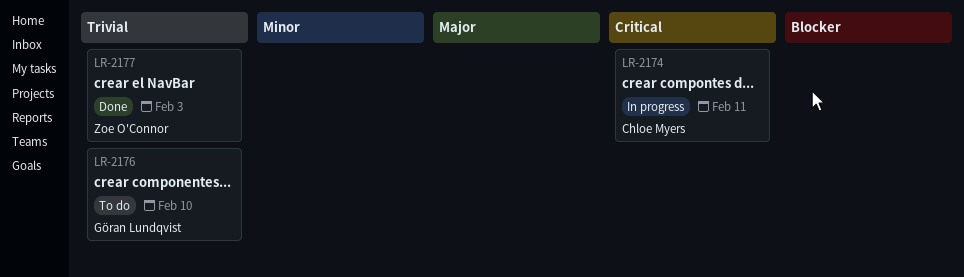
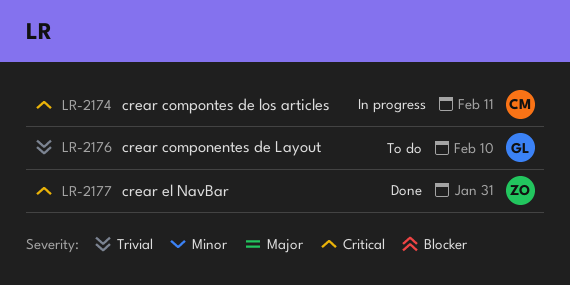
LR-2177, priority: Trivial -> Critical
LR-2177, due: Feb 3 -> Jan 31

